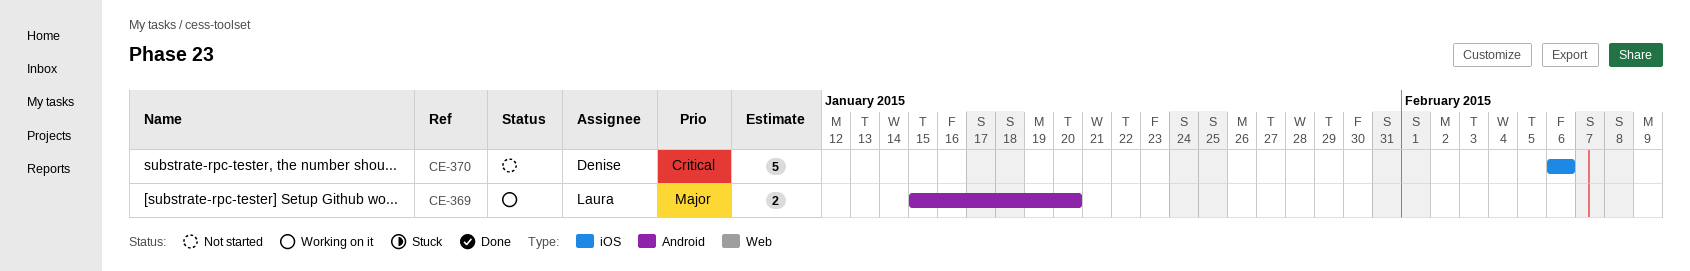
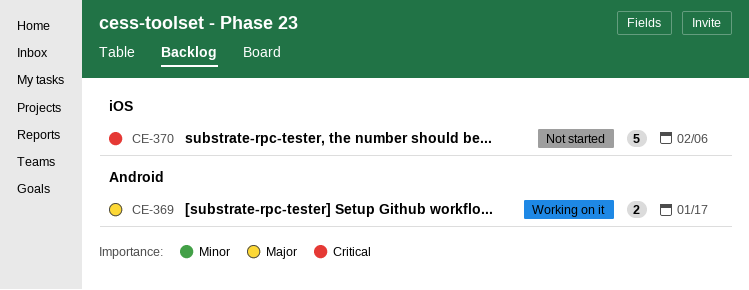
CE-369, due: Jan 20 -> Jan 17

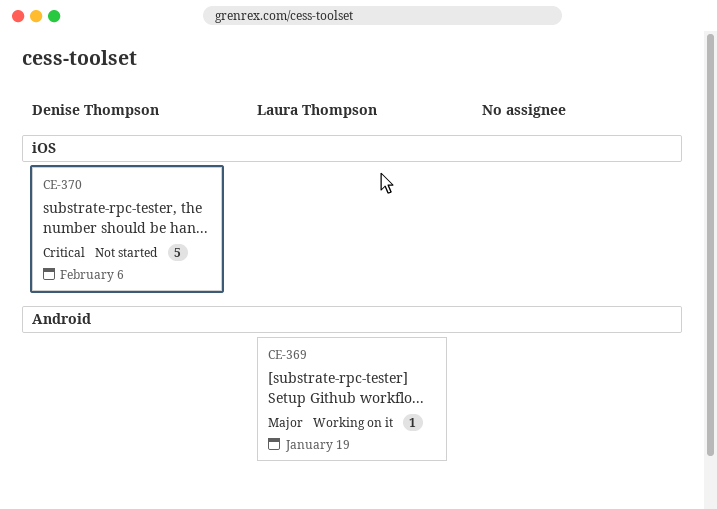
CE-369, estimate: 2 -> 1
CE-369, due: Jan 17 -> Jan 19

